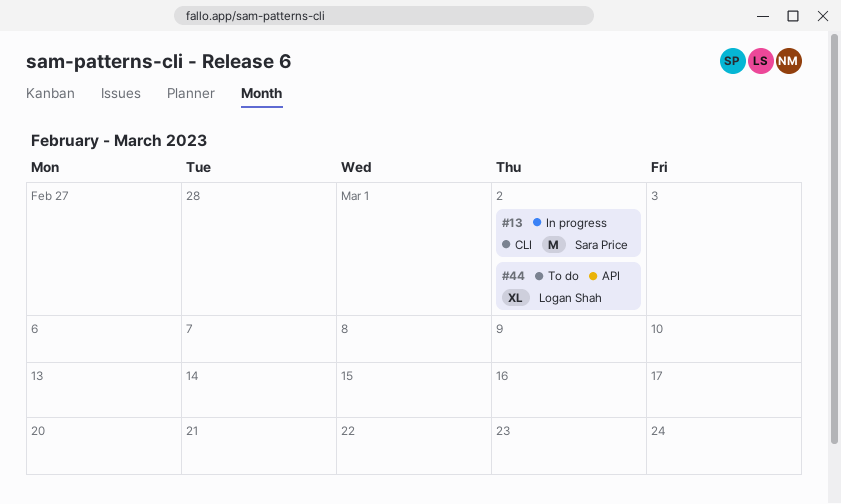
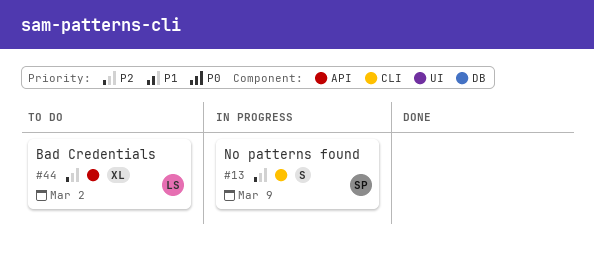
#13, estimate: M -> S
#13, due: Mar 2 -> Mar 9

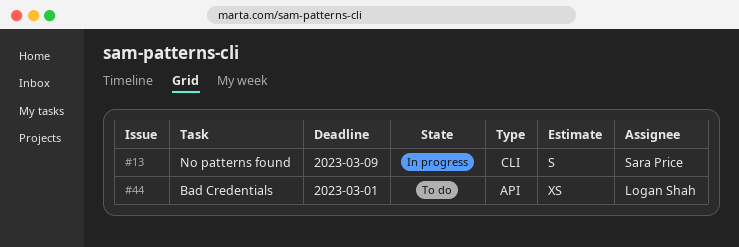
#44, estimate: XL -> XS
#44, due: Mar 2 -> Mar 1

